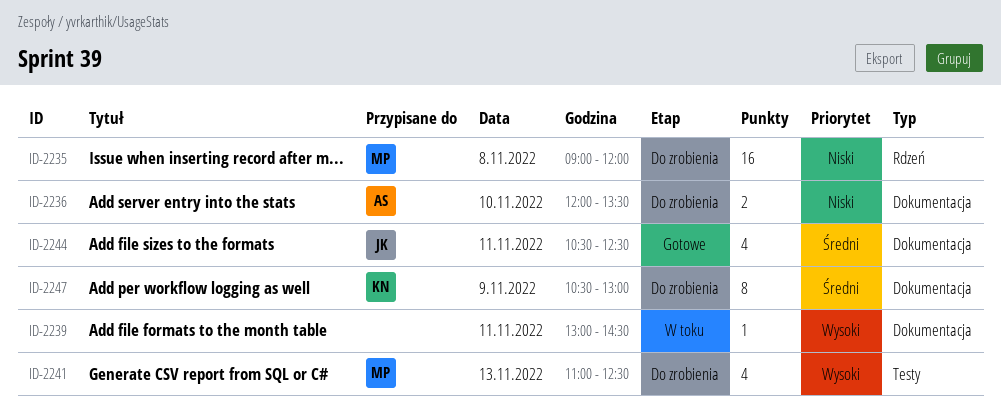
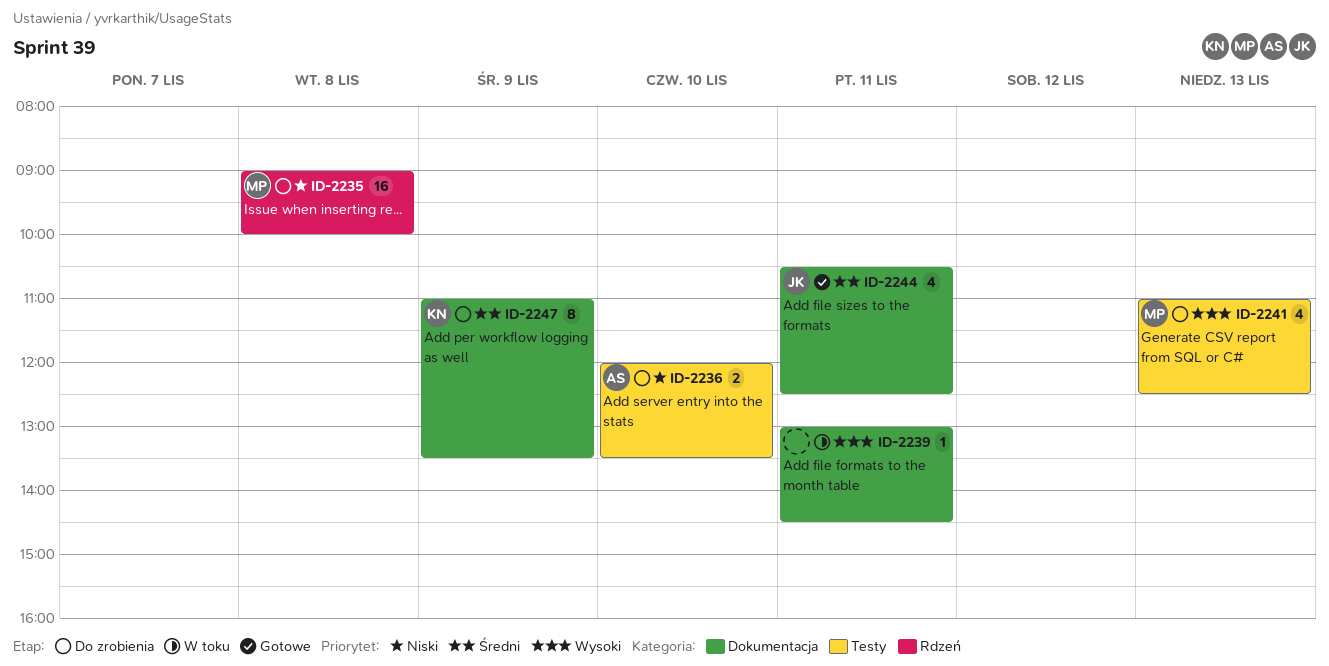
ID-2235, ends: 12:00 -> 10:00
ID-2236, label: Dokumentacja -> Testy
ID-2247, begins: 10:30 -> 11:00
ID-2247, ends: 13:00 -> 13:30

